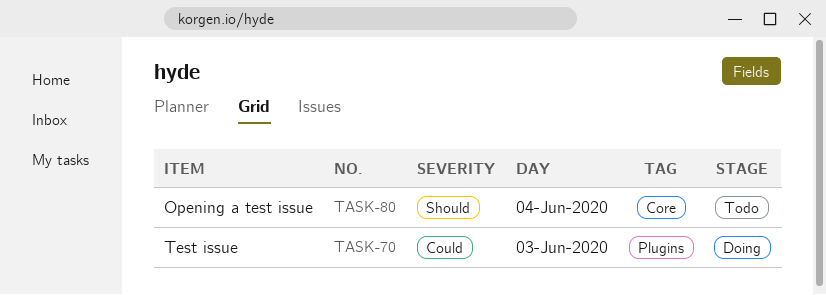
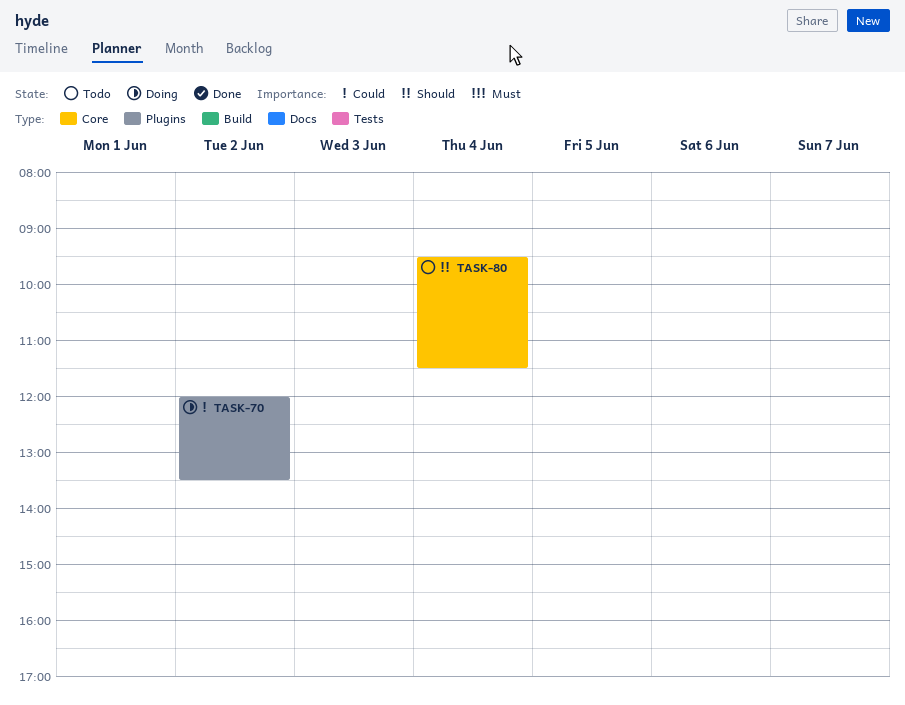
TASK-70, day: Jun 3 -> Jun 2

